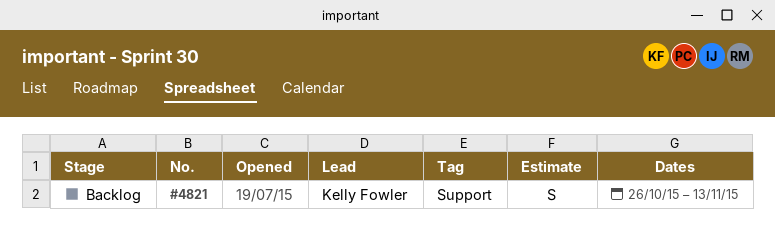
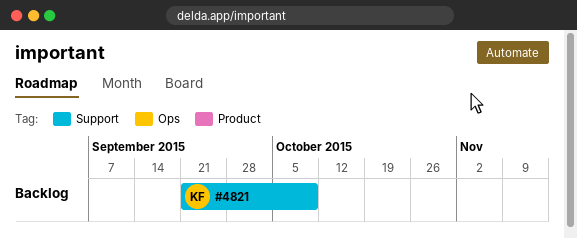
#4821, start: Oct 26 -> Sep 21
#4821, due: Nov 13 -> Oct 9

